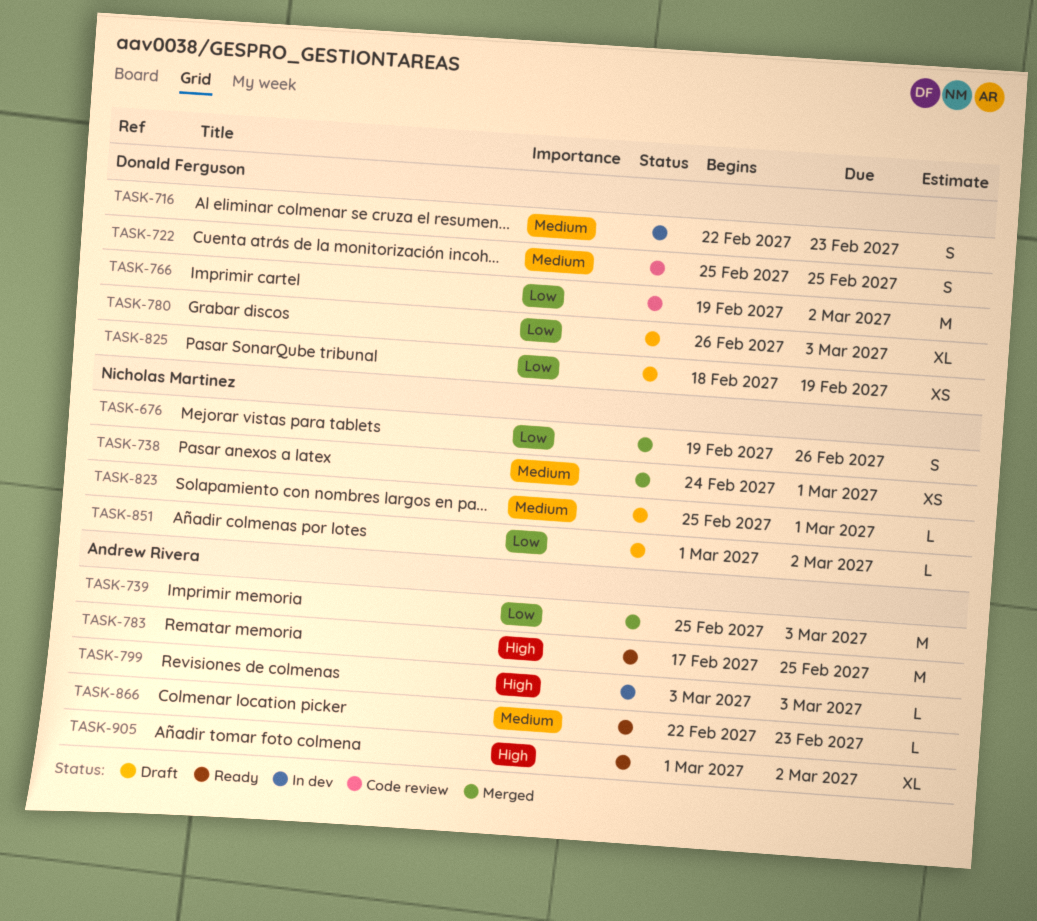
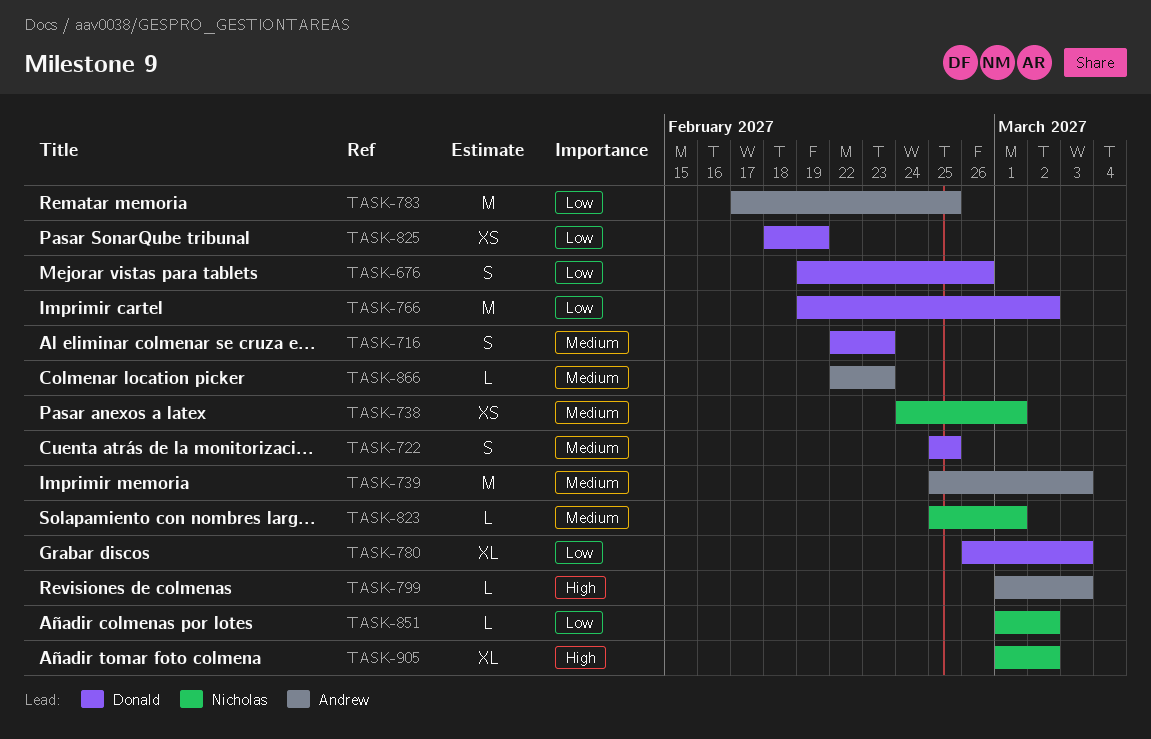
TASK-676, owner: Nicholas Martinez -> Donald Ferguson
TASK-739, priority: Low -> Medium
TASK-783, priority: High -> Low
TASK-799, start: Mar 3 -> Mar 1
TASK-905, owner: Andrew Rivera -> Nicholas Martinez

